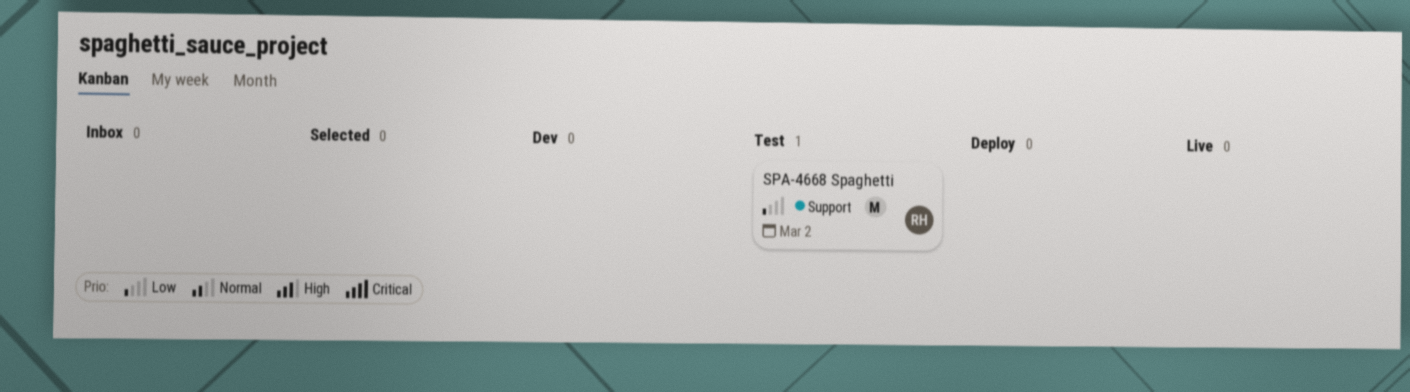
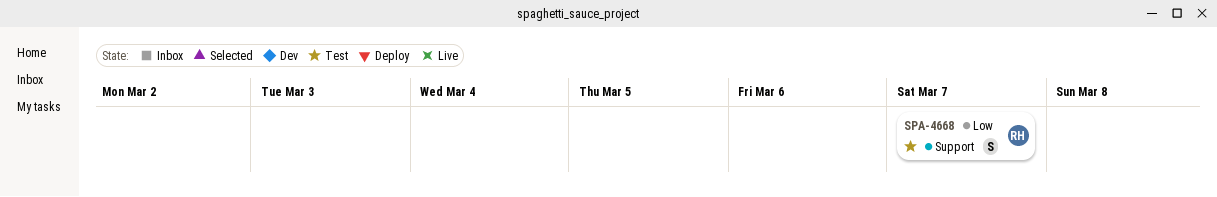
SPA-4668, estimate: M -> S
SPA-4668, due: Mar 2 -> Mar 7

